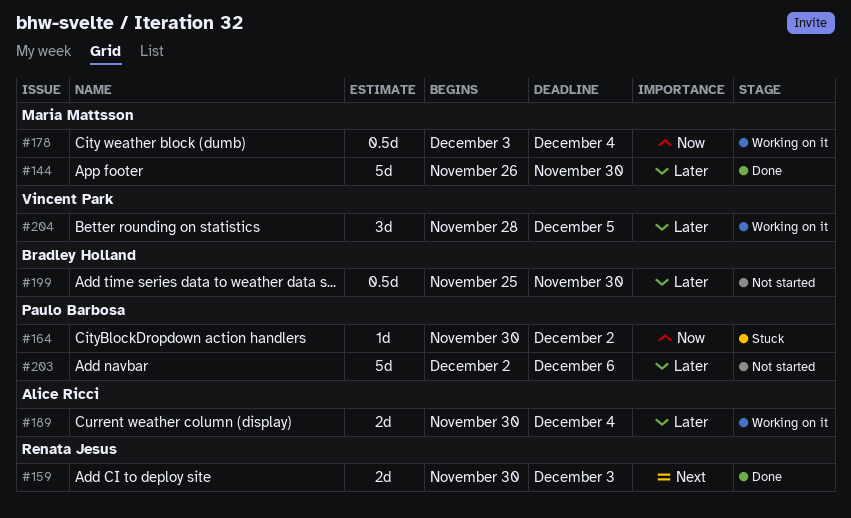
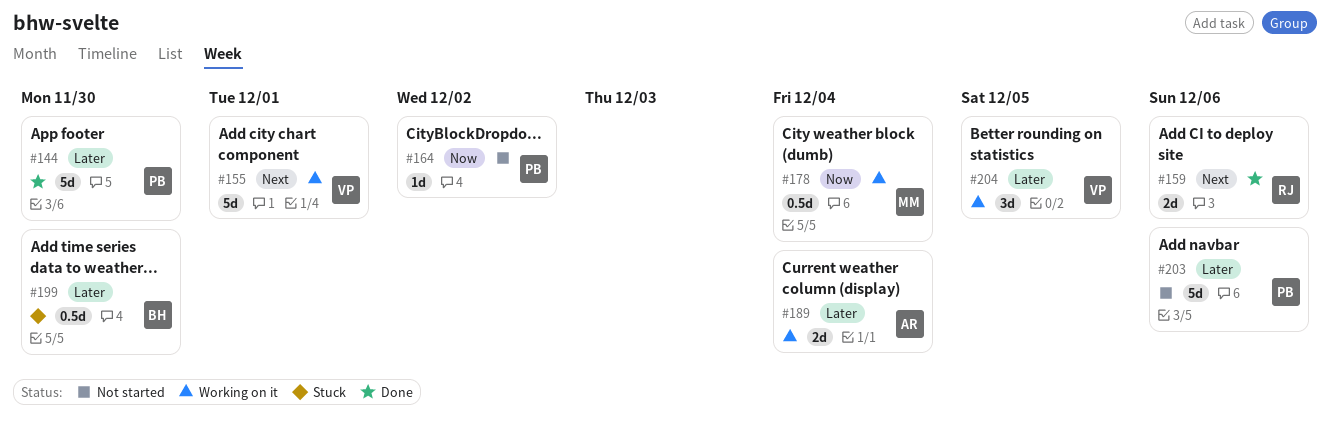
#144, owner: Maria Mattsson -> Paulo Barbosa
#155: none -> present
#159, due: Dec 3 -> Dec 6
#164, status: Stuck -> Not started
#199, status: Not started -> Stuck

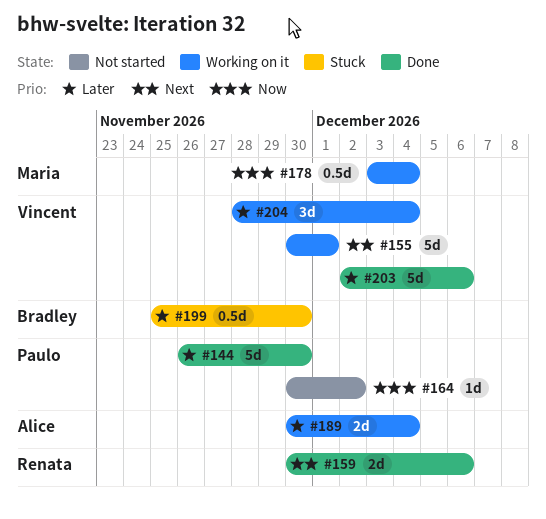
#203, status: Not started -> Done
#203, owner: Paulo -> Vincent
#204, due: Dec 5 -> Dec 4

